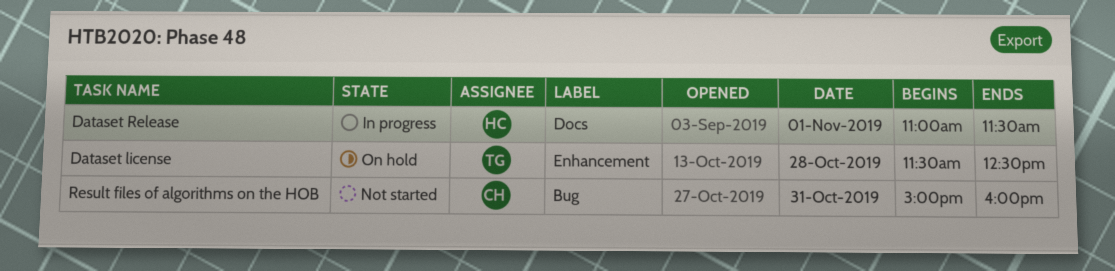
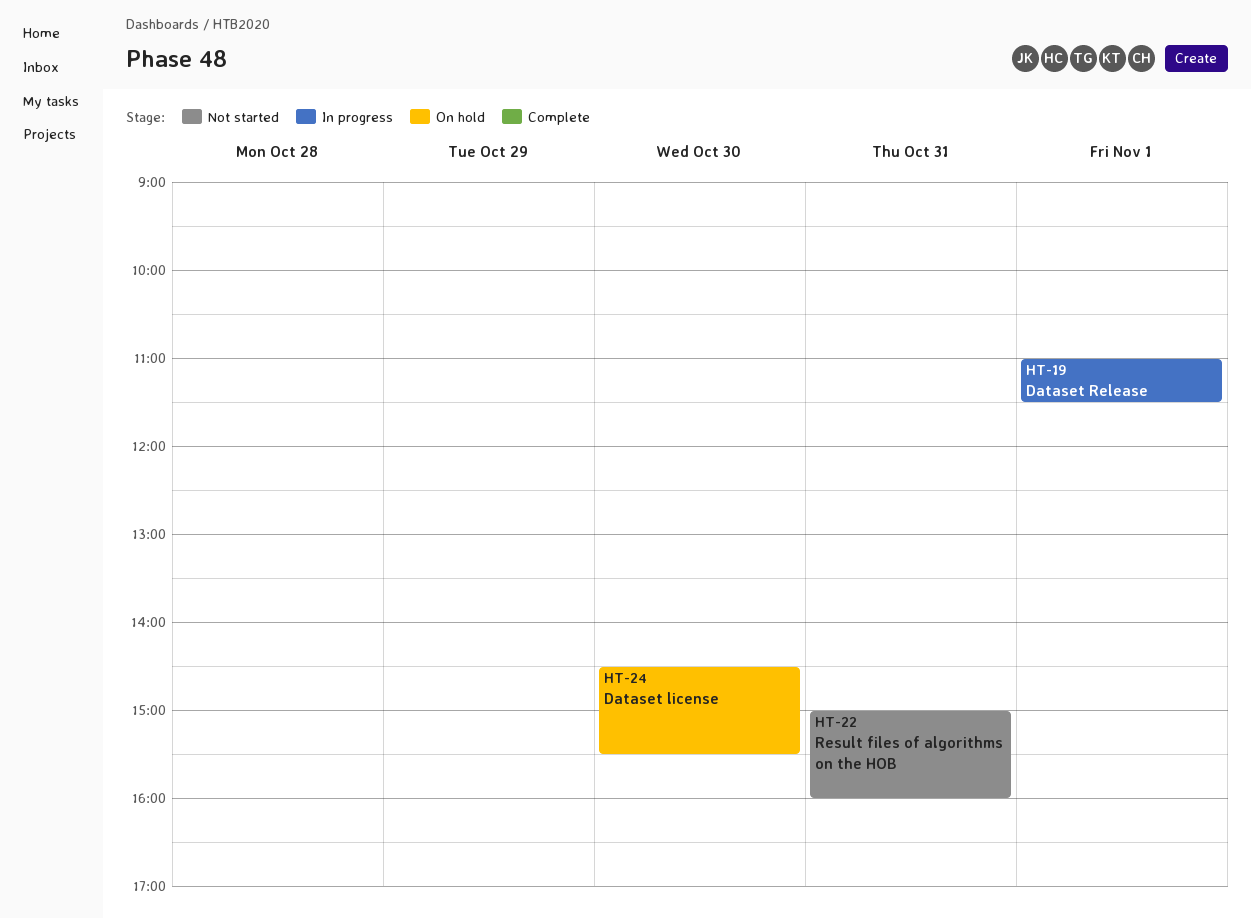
Dataset license, day: Oct 28 -> Oct 30
Dataset license, begins: 11:30 -> 14:30
Dataset license, ends: 12:30 -> 15:30

